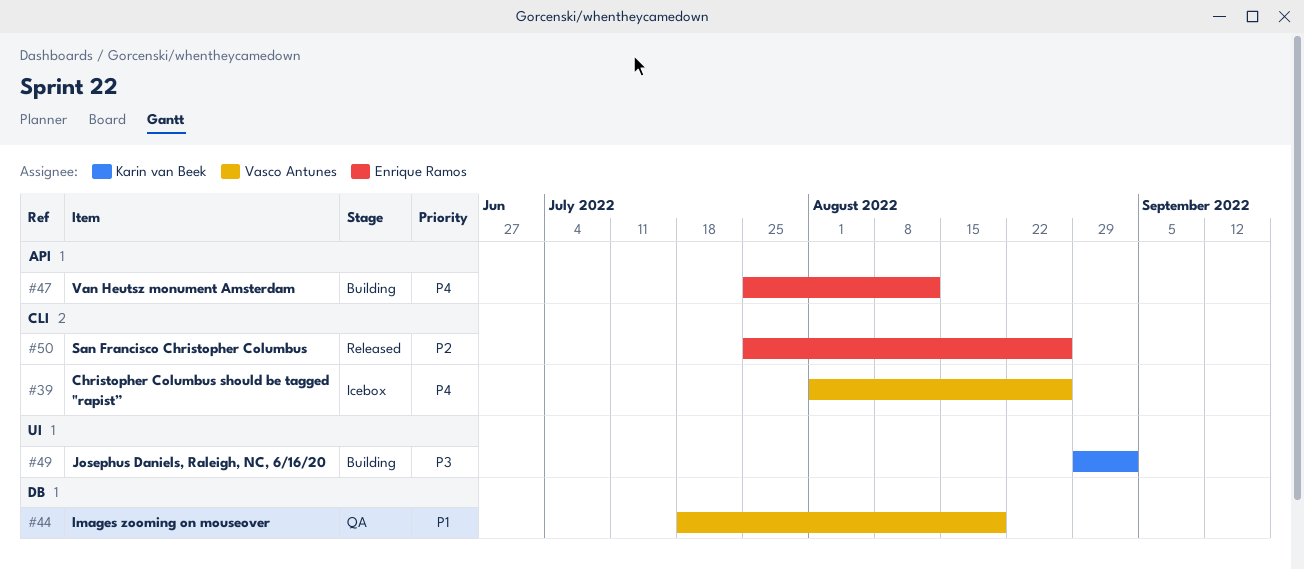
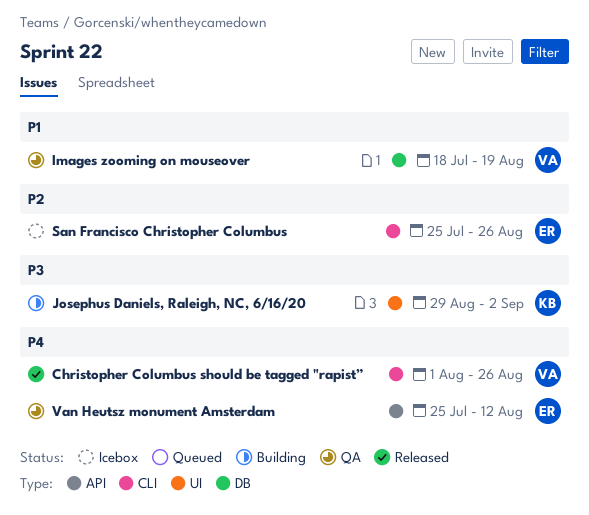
Christopher Columbus should be tagged "rapist”, status: Icebox -> Released
San Francisco Christopher Columbus, status: Released -> Icebox
Van Heutsz monument Amsterdam, status: Building -> QA

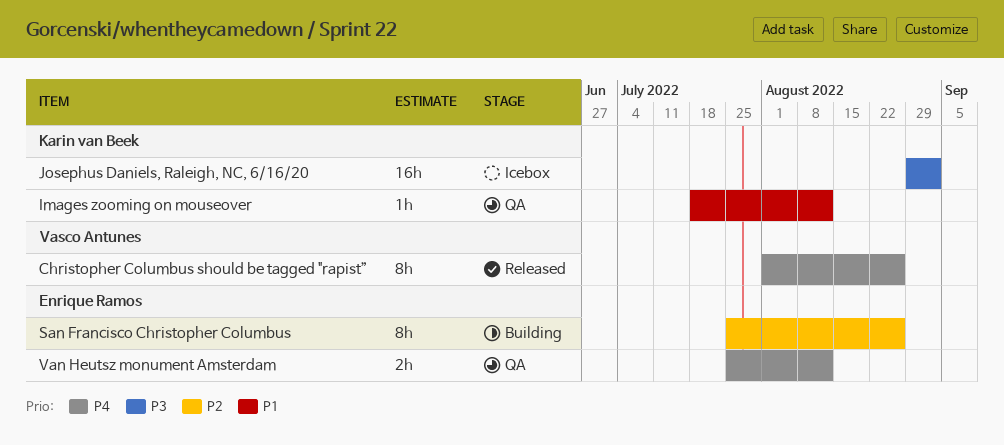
Images zooming on mouseover, owner: Vasco Antunes -> Karin van Beek
Images zooming on mouseover, due: Aug 19 -> Aug 12
Josephus Daniels, Raleigh, NC, 6/16/20, status: Building -> Icebox
San Francisco Christopher Columbus, status: Icebox -> Building

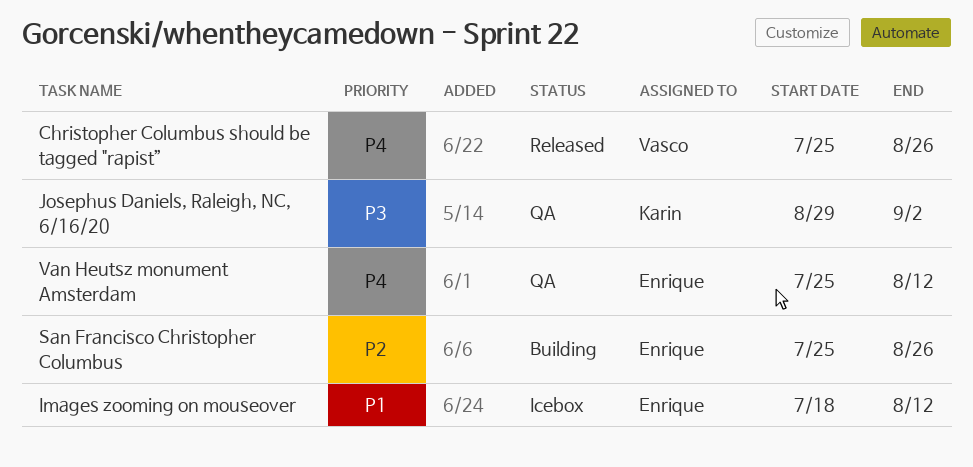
Christopher Columbus should be tagged "rapist”, start: Aug 1 -> Jul 25
Images zooming on mouseover, status: QA -> Icebox
Images zooming on mouseover, owner: Karin van Beek -> Enrique Ramos
Josephus Daniels, Raleigh, NC, 6/16/20, status: Icebox -> QA

